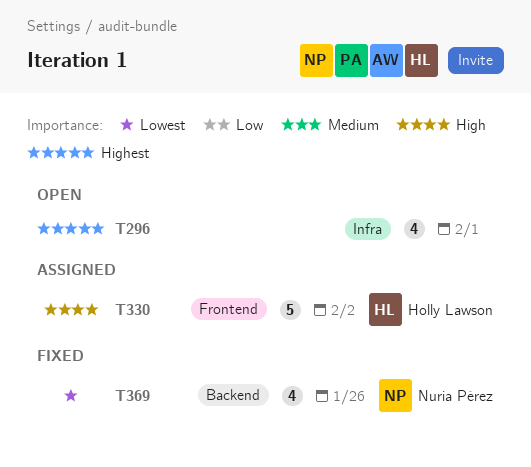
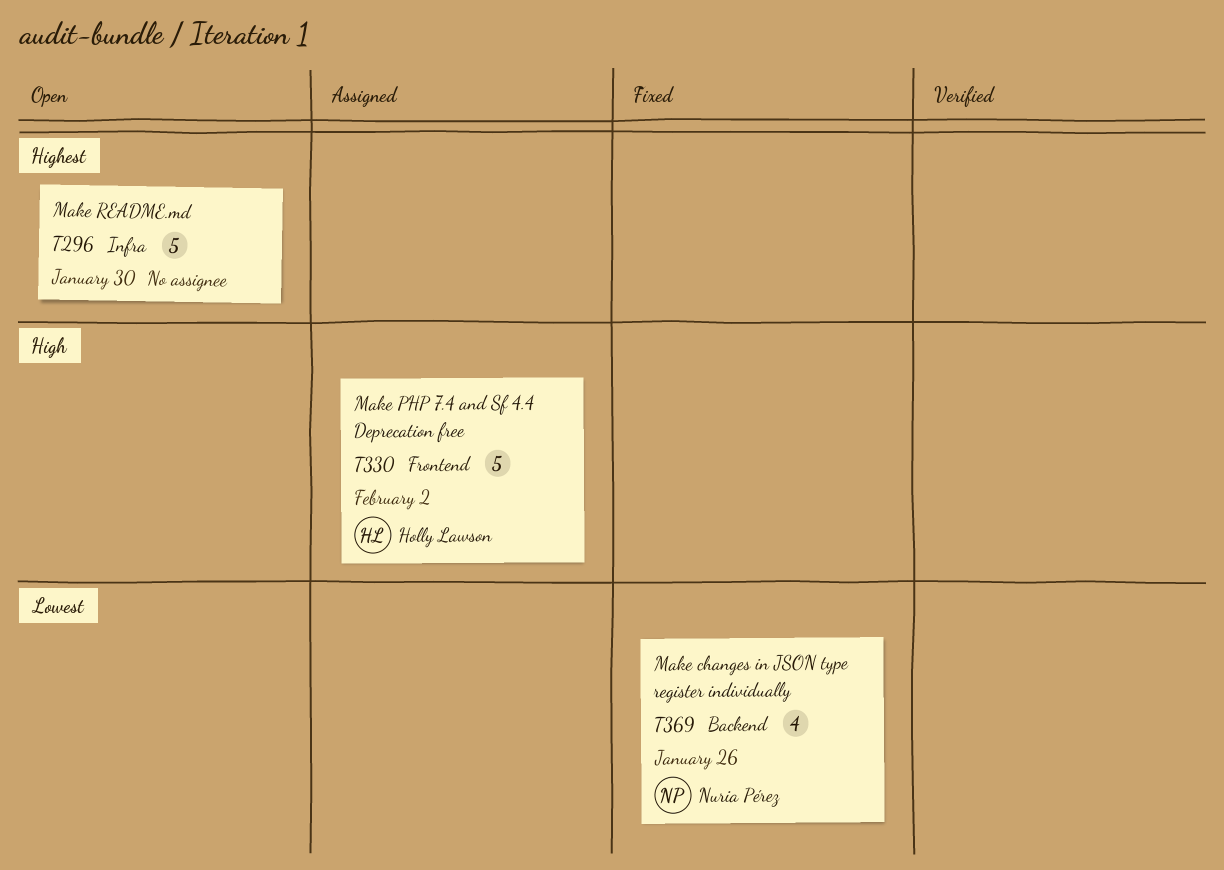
T296, estimate: 4 -> 5
T296, due: Feb 1 -> Jan 30

